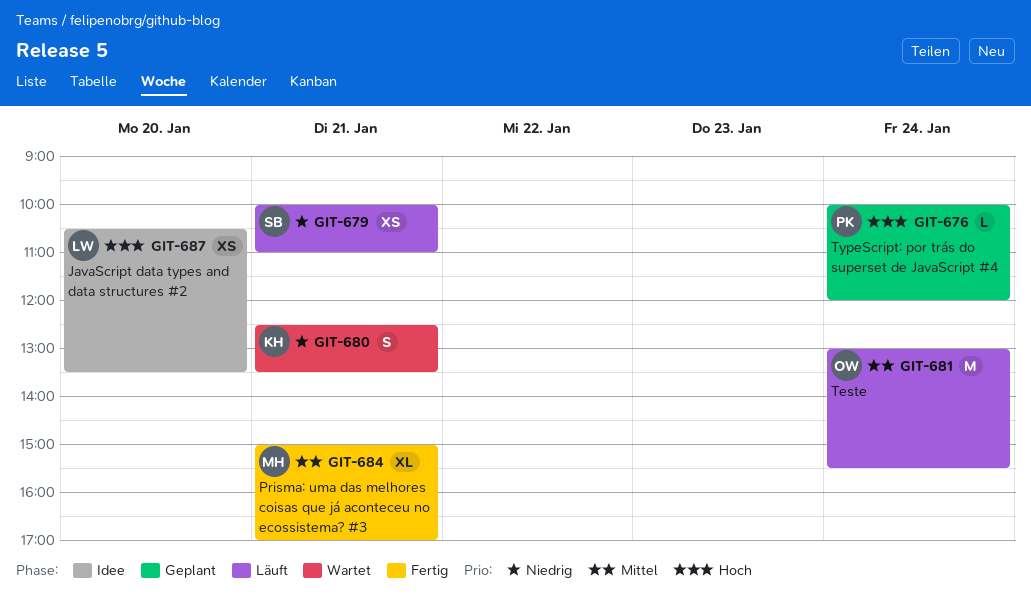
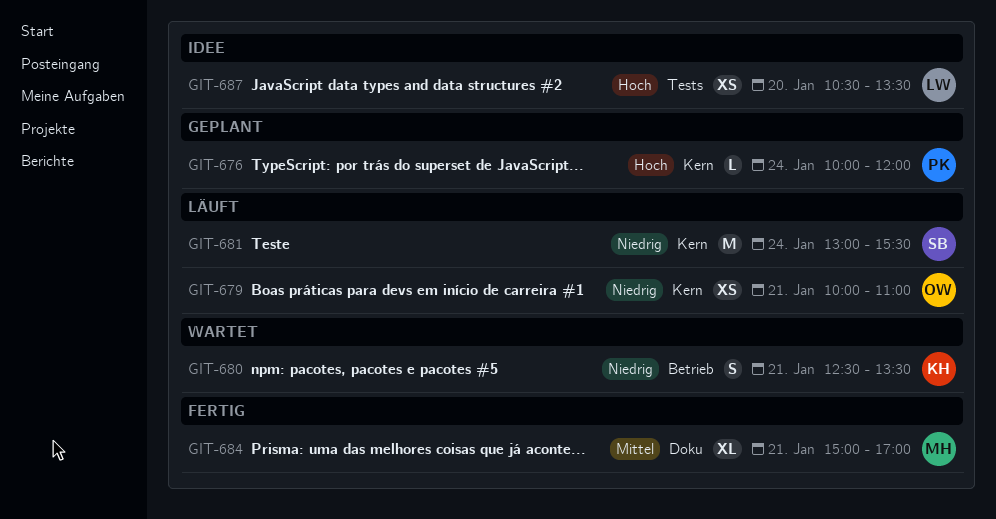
GIT-679, owner: SB -> OW
GIT-681, owner: OW -> SB
GIT-681, priority: Mittel -> Niedrig

